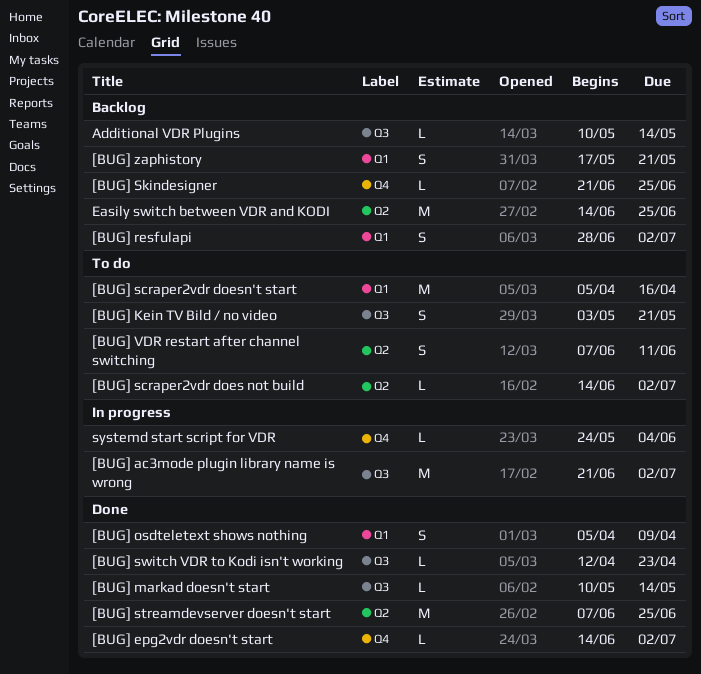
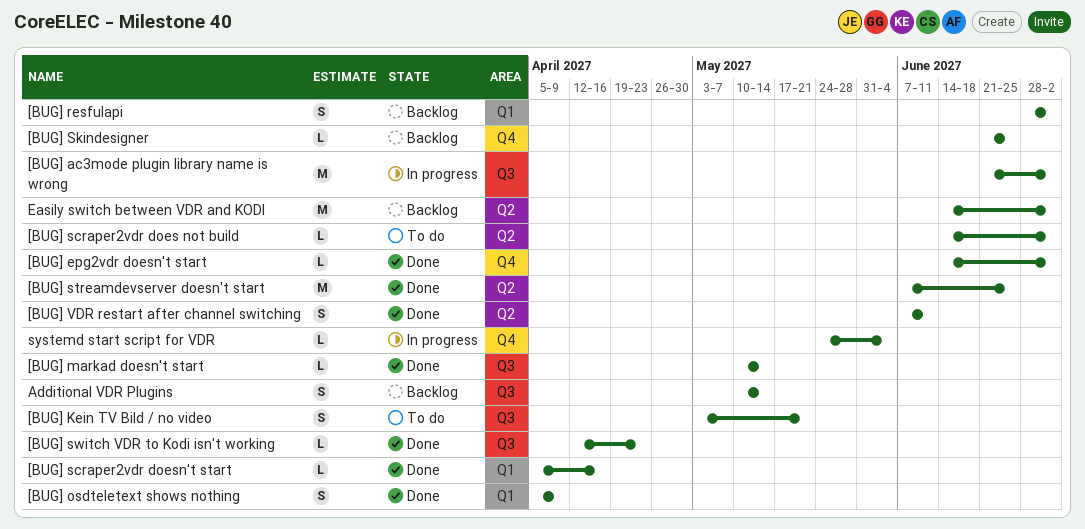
[BUG] scraper2vdr doesn't start, status: To do -> Done
[BUG] scraper2vdr doesn't start, estimate: M -> L
[BUG] VDR restart after channel switching, status: To do -> Done
[BUG] zaphistory: present -> none
Additional VDR Plugins, estimate: L -> S
Easily switch between VDR and KODI, due: Jun 25 -> Jul 2

